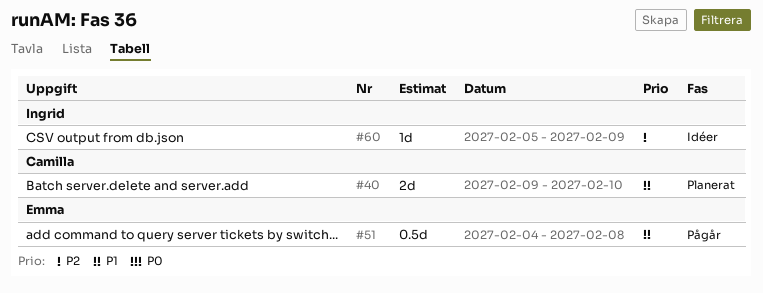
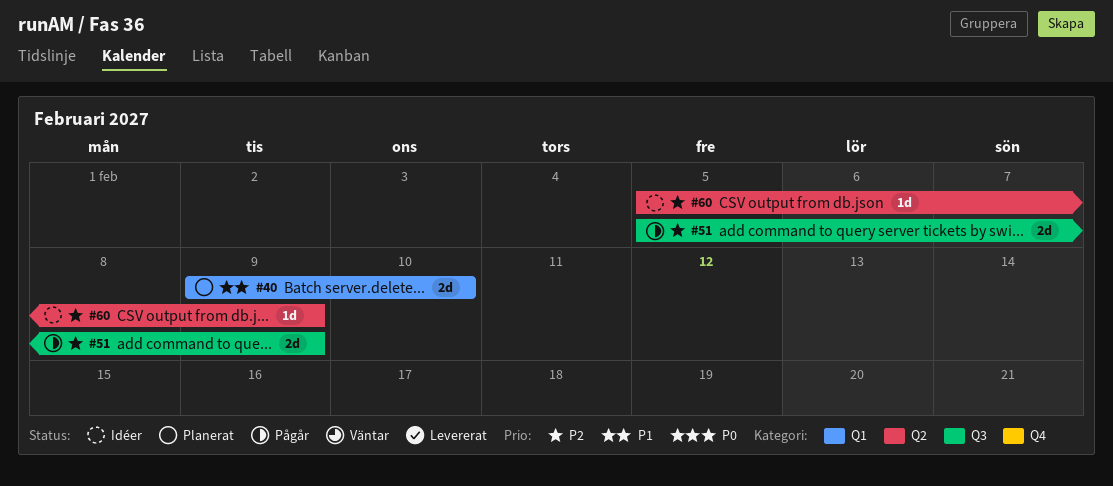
#51, priority: P1 -> P2
#51, estimate: 0.5d -> 2d
#51, start: Feb 4 -> Feb 5
#51, due: Feb 8 -> Feb 9

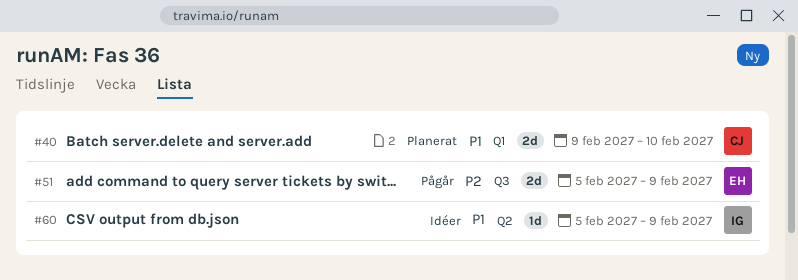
#60, priority: P2 -> P1

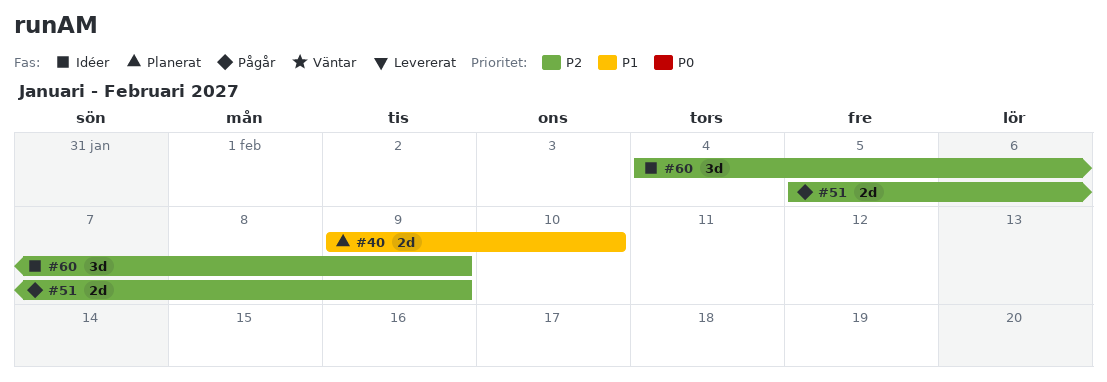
#60, priority: P1 -> P2
#60, estimate: 1d -> 3d
#60, start: Feb 5 -> Feb 4

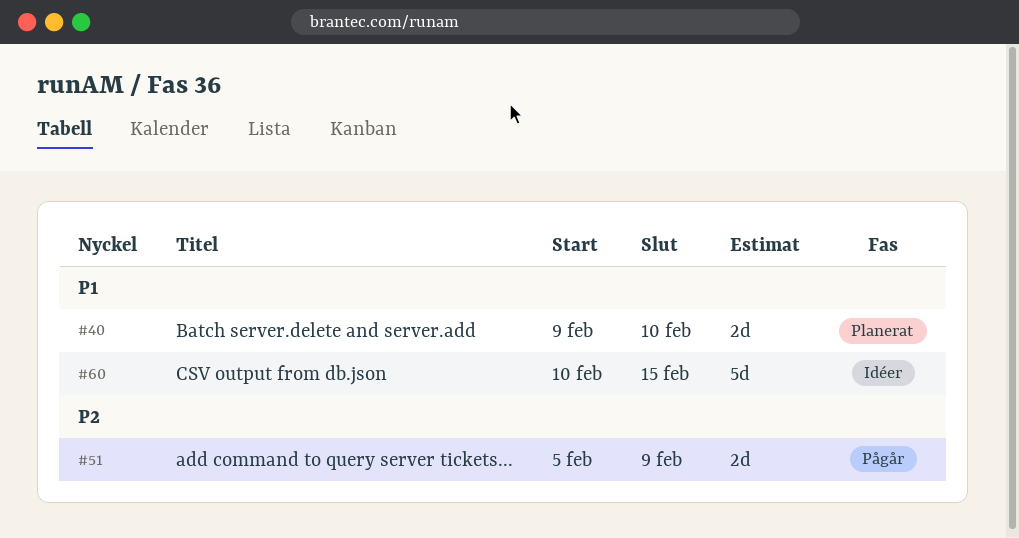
#60, priority: P2 -> P1
#60, estimate: 3d -> 5d
#60, start: Feb 4 -> Feb 10
#60, due: Feb 9 -> Feb 15

